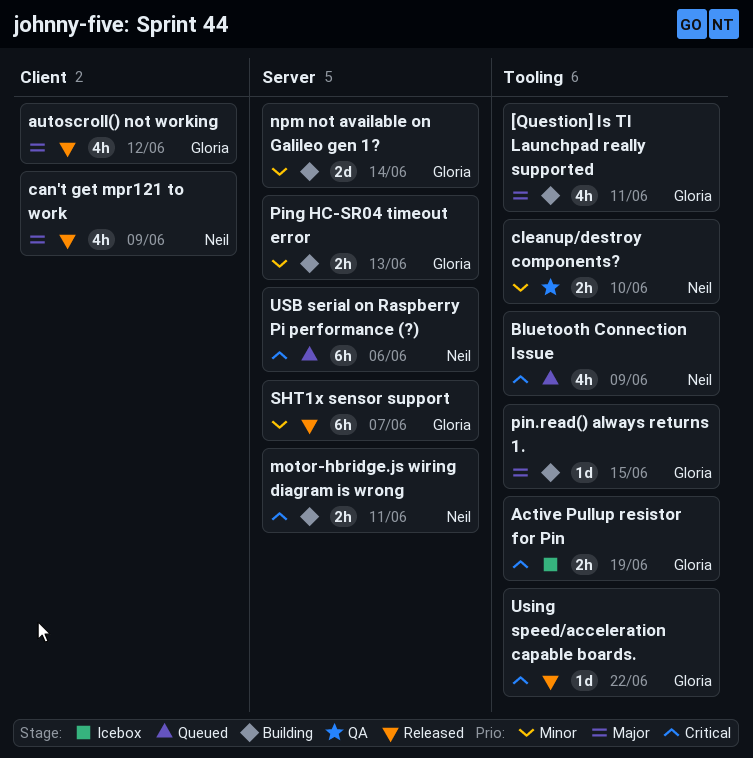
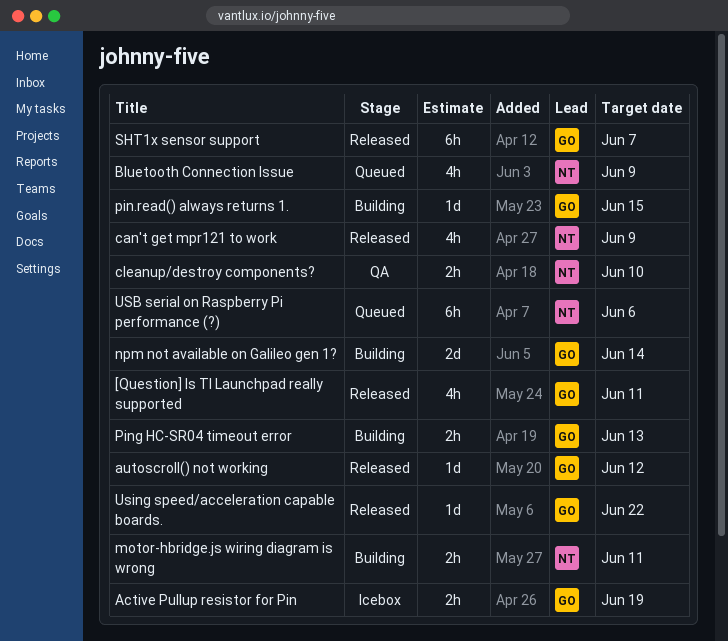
[Question] Is TI Launchpad really supported, status: Building -> Released
autoscroll() not working, estimate: 4h -> 1d

